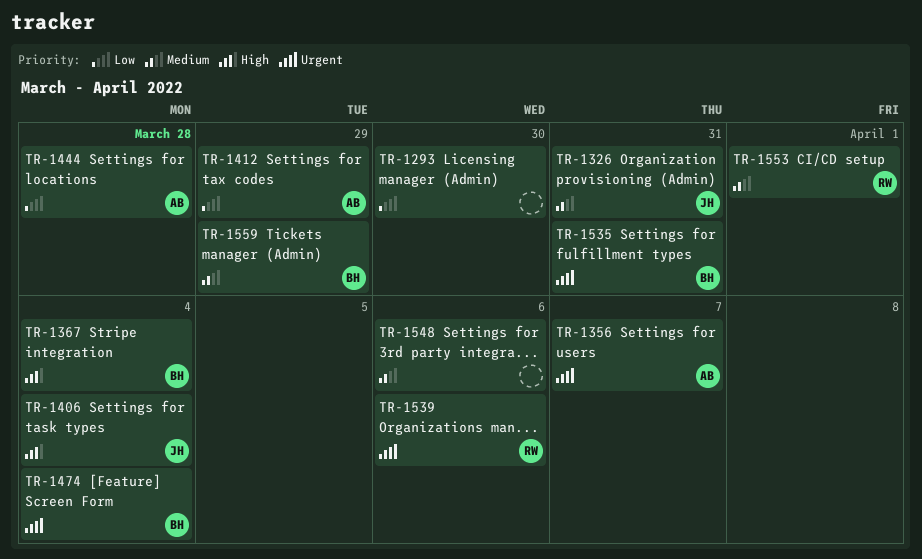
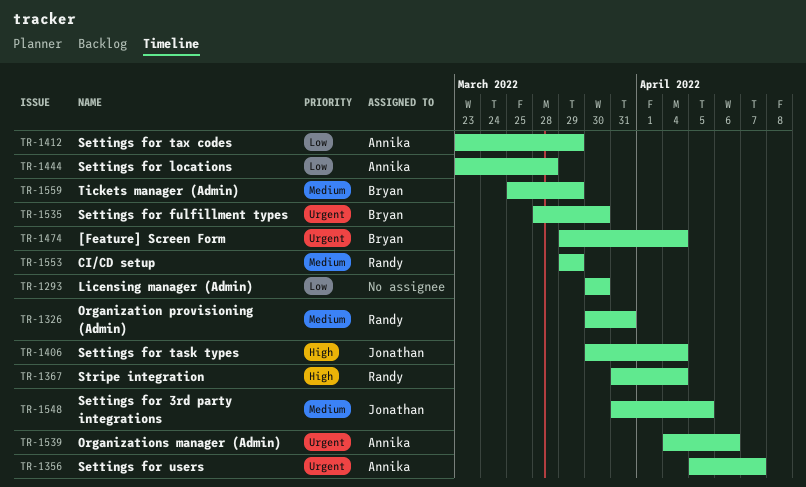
TR-1326, owner: Jonathan -> Randy
TR-1367, owner: Bryan -> Randy
TR-1535, due: Mar 31 -> Mar 30
TR-1539, owner: Randy -> Annika
TR-1548, owner: none -> Jonathan
TR-1548, due: Apr 6 -> Apr 5
TR-1553, due: Apr 1 -> Mar 29

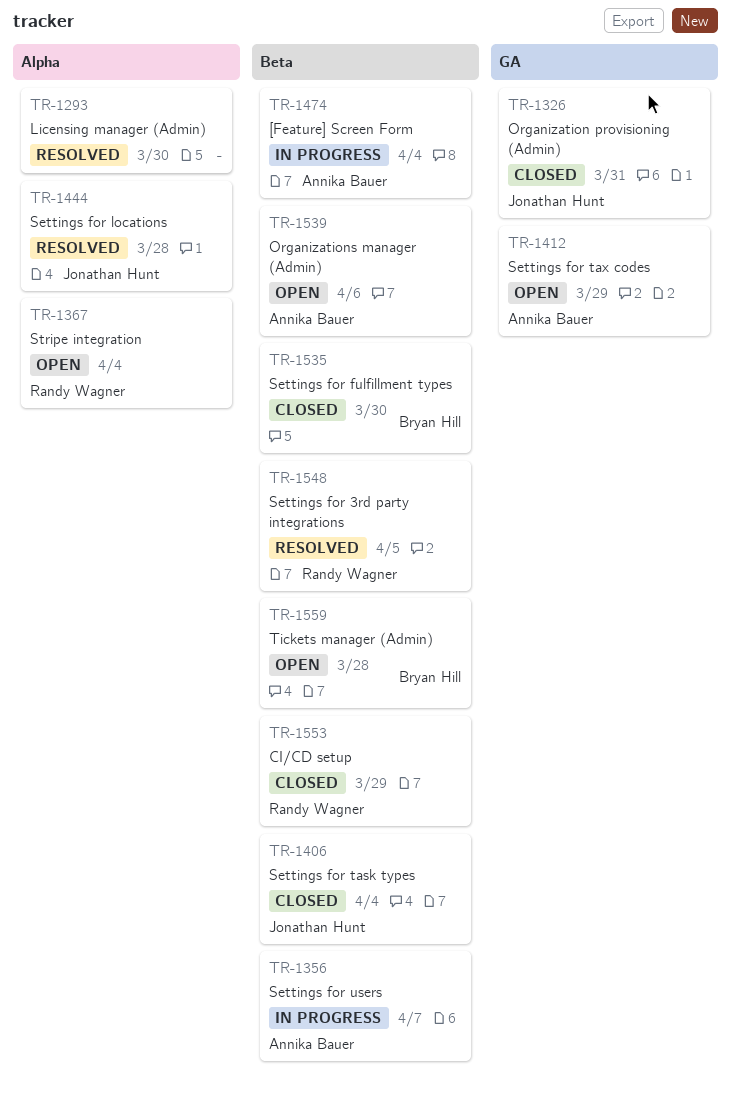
TR-1326, owner: Randy Wagner -> Jonathan Hunt
TR-1444, owner: Annika Bauer -> Jonathan Hunt
TR-1474, owner: Bryan Hill -> Annika Bauer
TR-1548, owner: Jonathan Hunt -> Randy Wagner
TR-1559, due: Mar 29 -> Mar 28

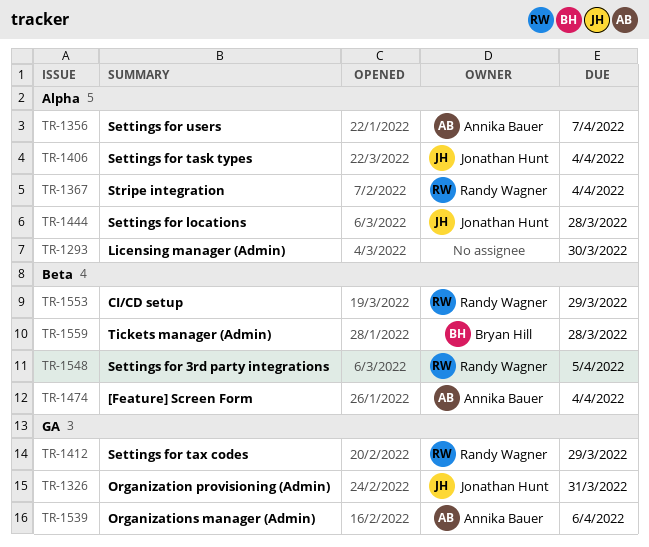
TR-1356, label: Beta -> Alpha
TR-1406, label: Beta -> Alpha
TR-1412, owner: Annika Bauer -> Randy Wagner
TR-1535: present -> none
TR-1539, label: Beta -> GA

